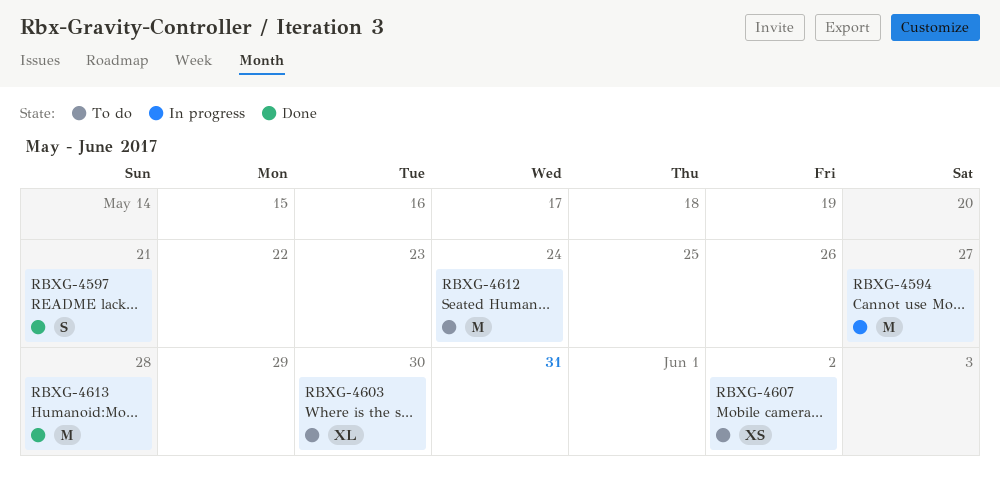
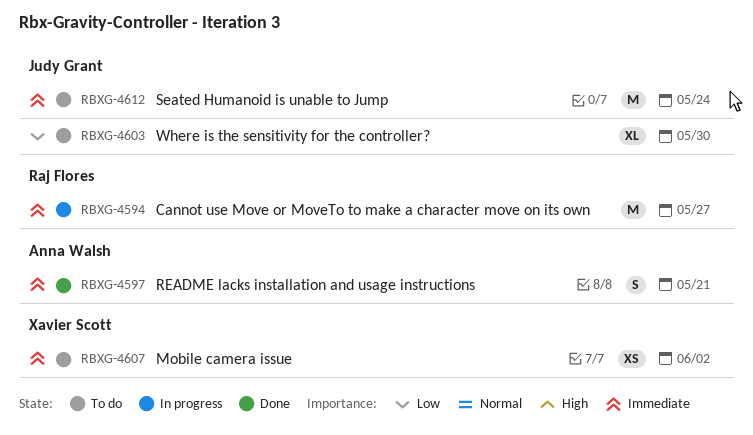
RBXG-4613: present -> none

